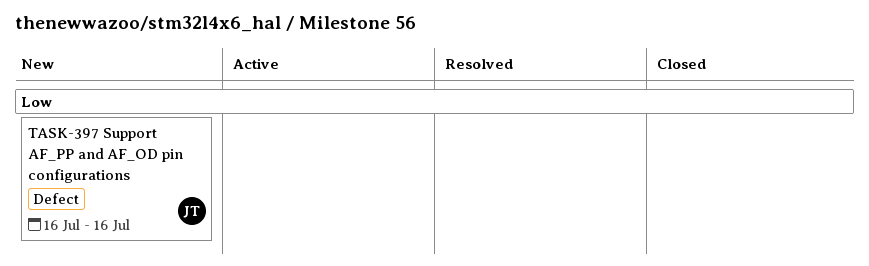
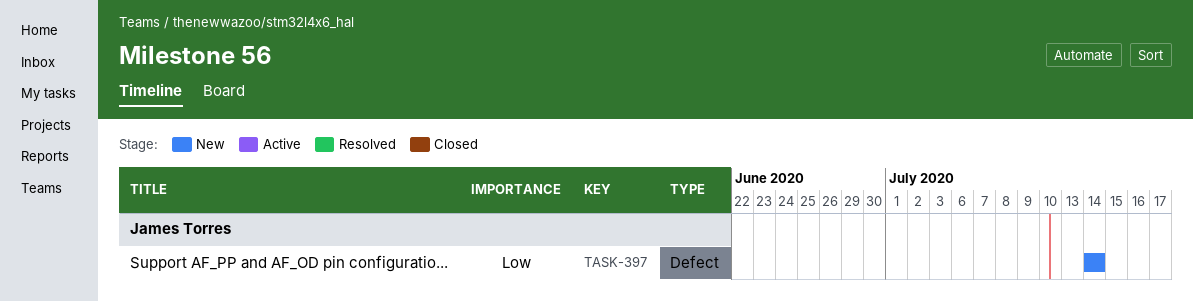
TASK-397, start: Jul 16 -> Jul 14
TASK-397, due: Jul 16 -> Jul 14

